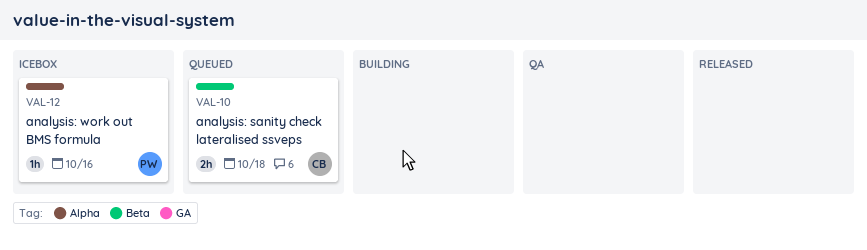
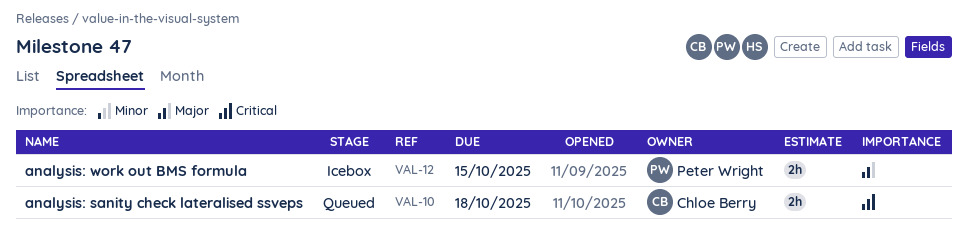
VAL-12, estimate: 1h -> 2h
VAL-12, due: Oct 16 -> Oct 15

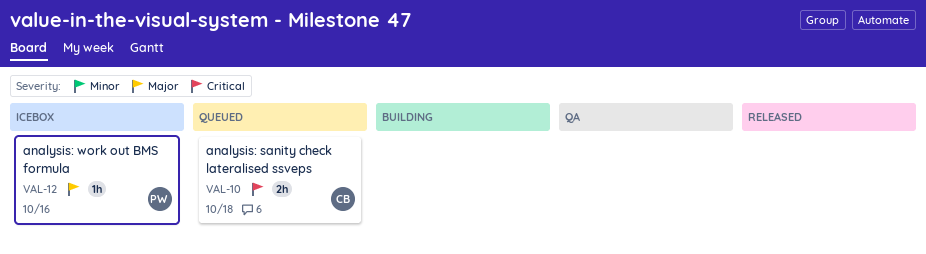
VAL-12, estimate: 2h -> 1h
VAL-12, due: Oct 15 -> Oct 16

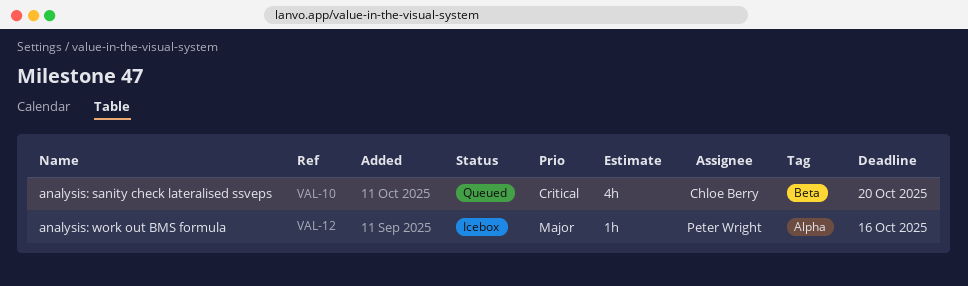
VAL-10, estimate: 2h -> 4h
VAL-10, due: Oct 18 -> Oct 20

